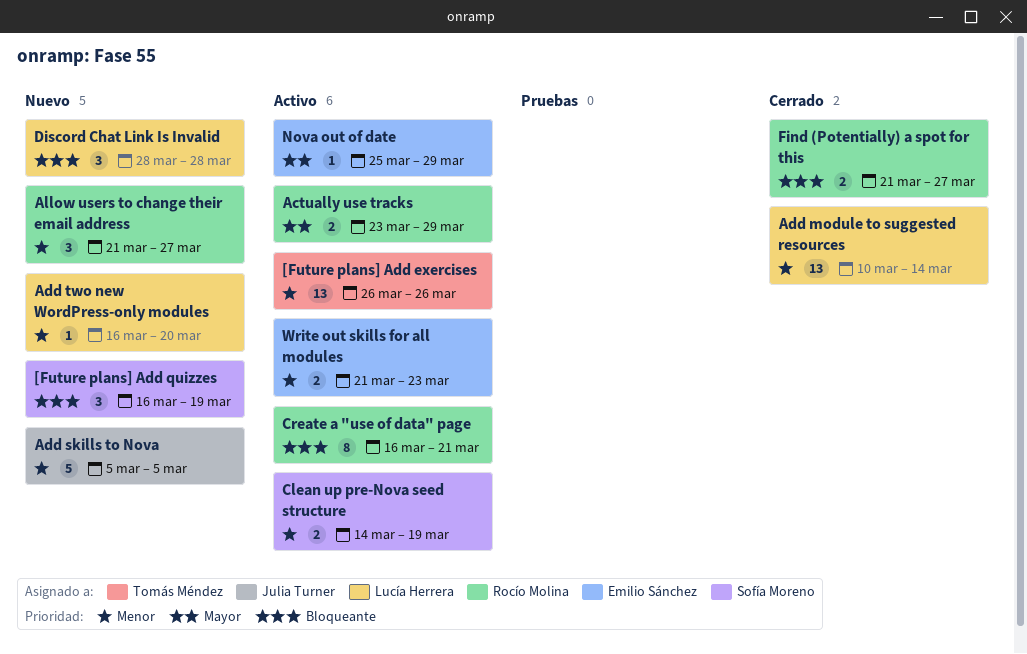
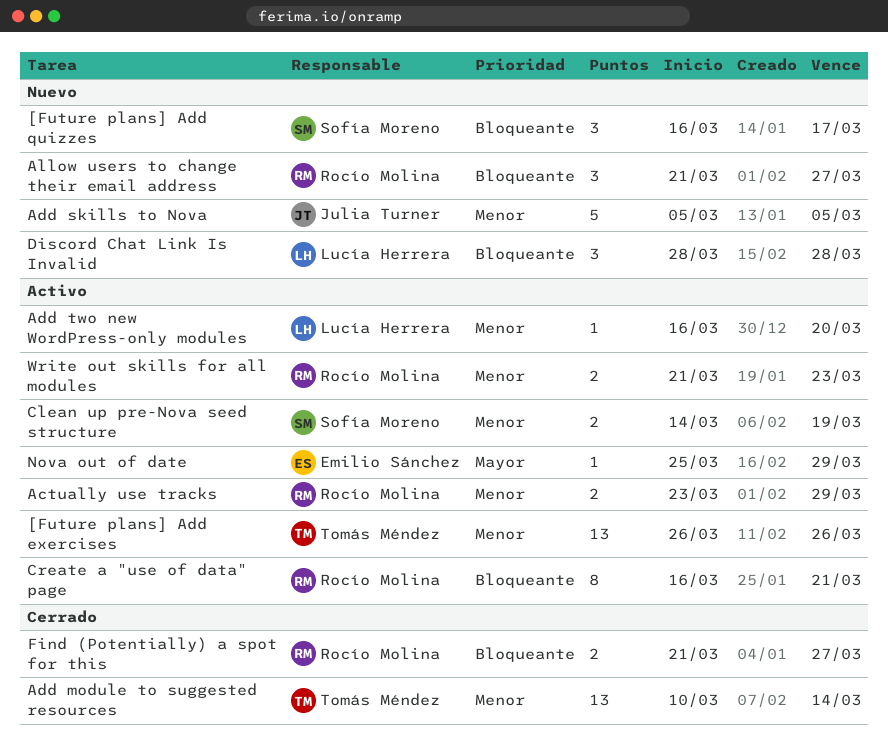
[Future plans] Add quizzes, due: Mar 19 -> Mar 17
Actually use tracks, priority: Mayor -> Menor
Add module to suggested resources, owner: Lucía Herrera -> Tomás Méndez
Add two new WordPress-only modules, status: Nuevo -> Activo
Allow users to change their email address, priority: Menor -> Bloqueante
Write out skills for all modules, owner: Emilio Sánchez -> Rocío Molina

